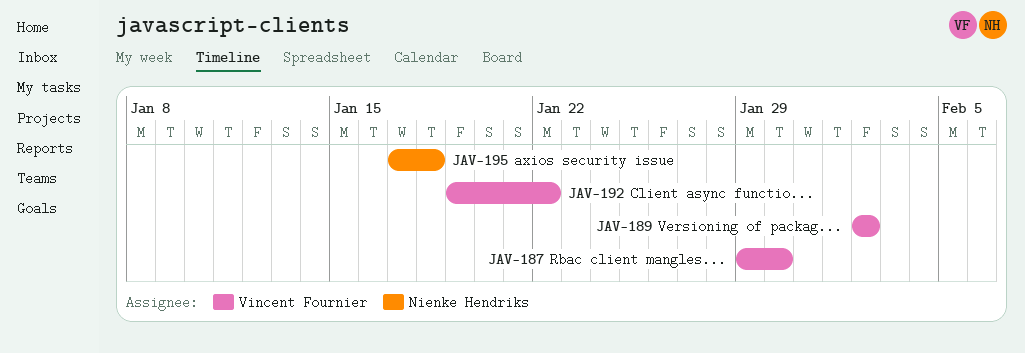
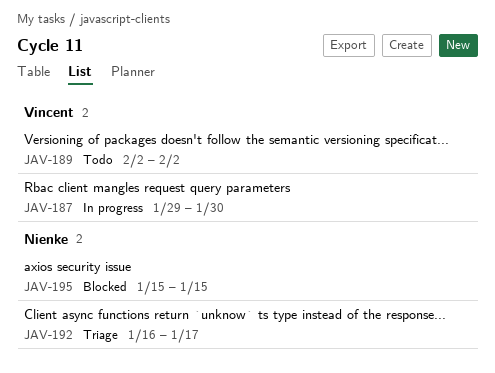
JAV-192, owner: Vincent Fournier -> Nienke Hendriks
JAV-192, start: Jan 19 -> Jan 16
JAV-192, due: Jan 22 -> Jan 17
JAV-195, start: Jan 17 -> Jan 15
JAV-195, due: Jan 18 -> Jan 15

